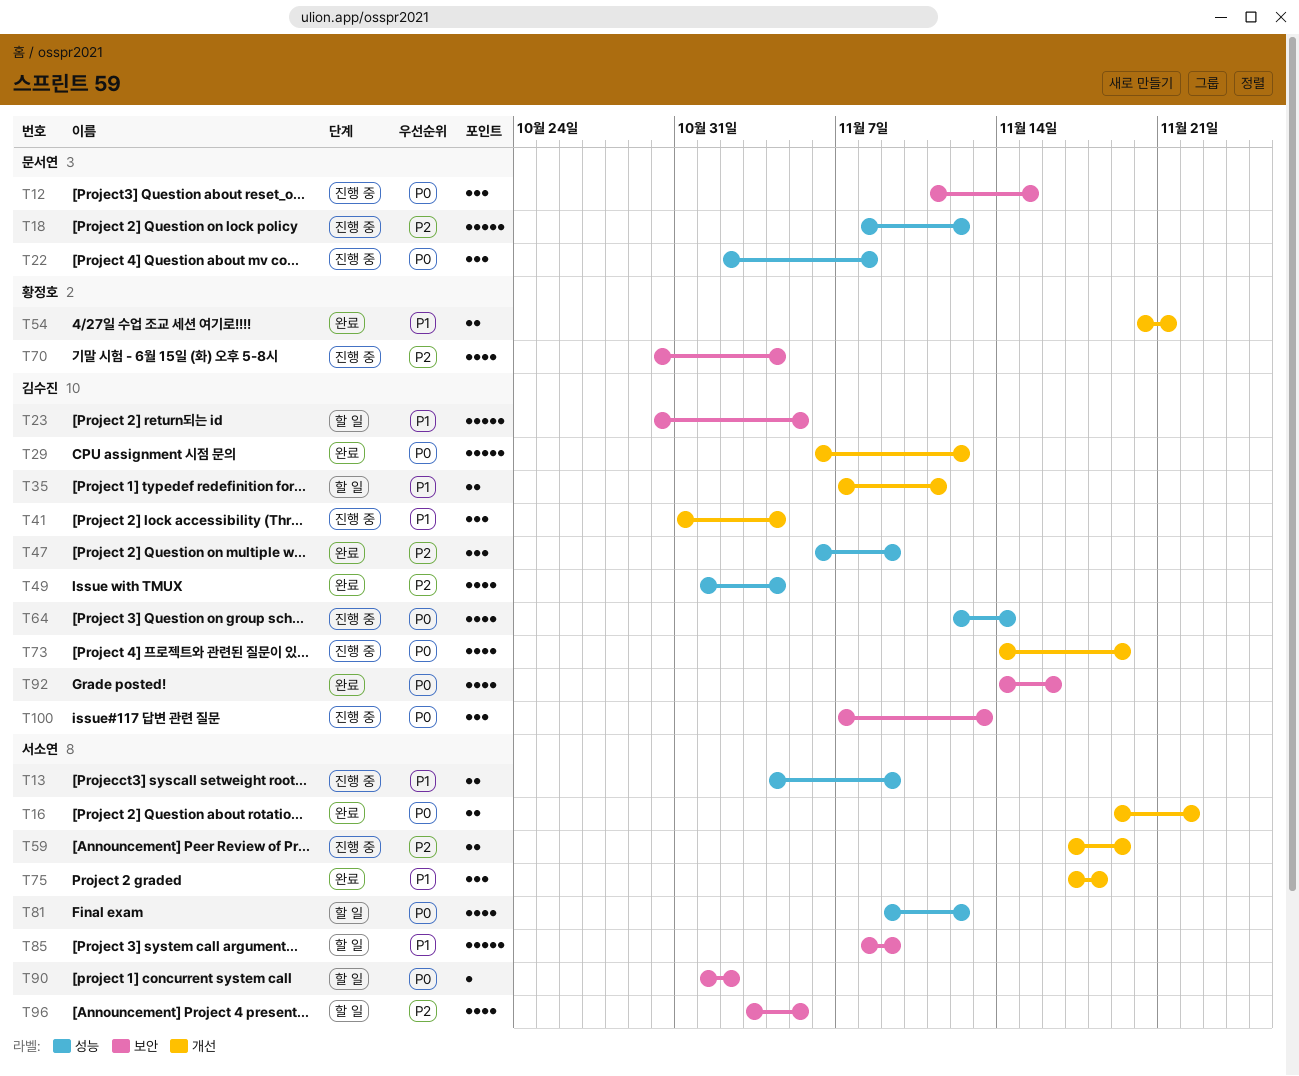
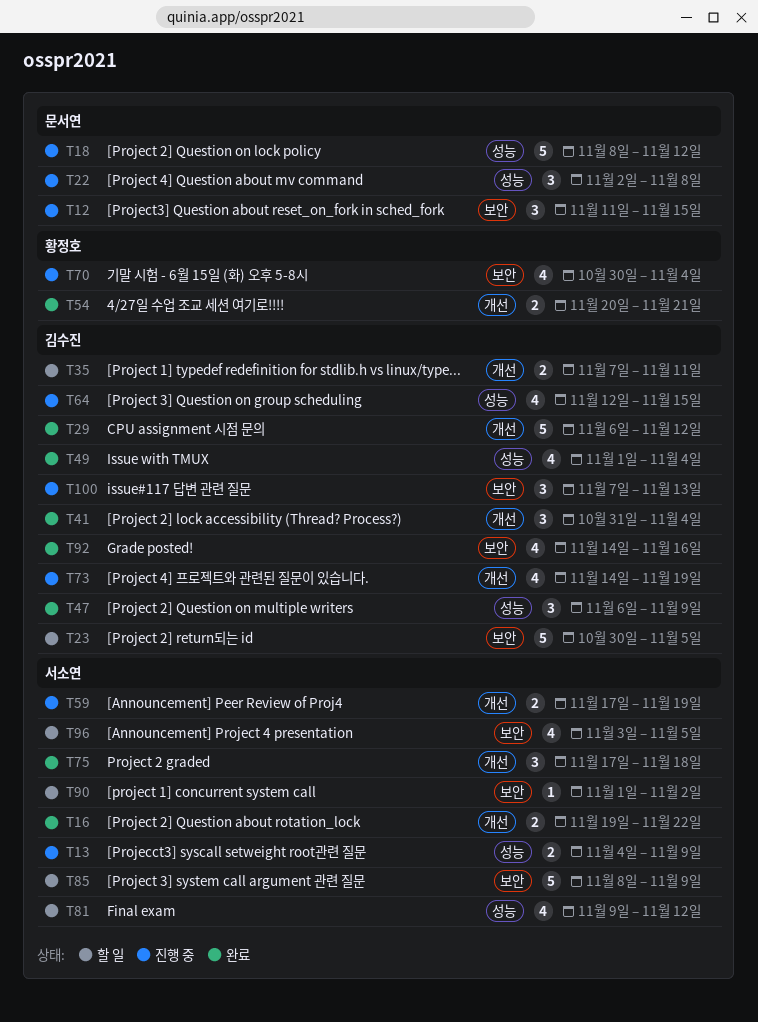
T41, status: 진행 중 -> 완료
T64, due: Nov 14 -> Nov 15

